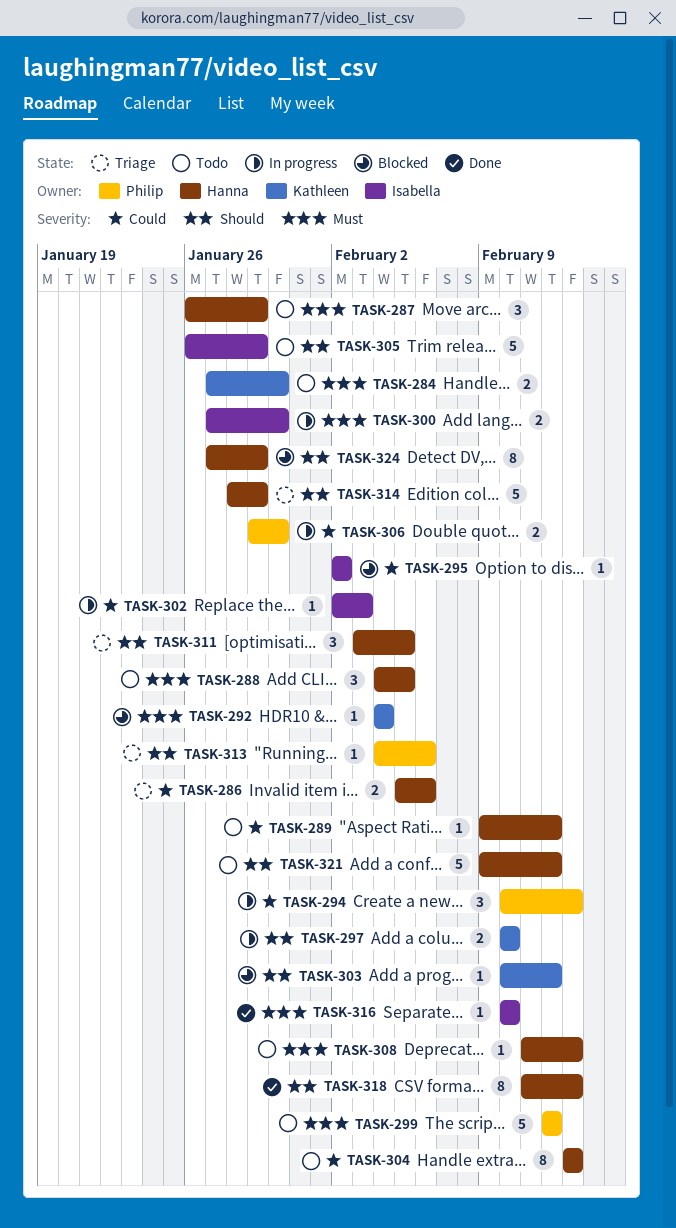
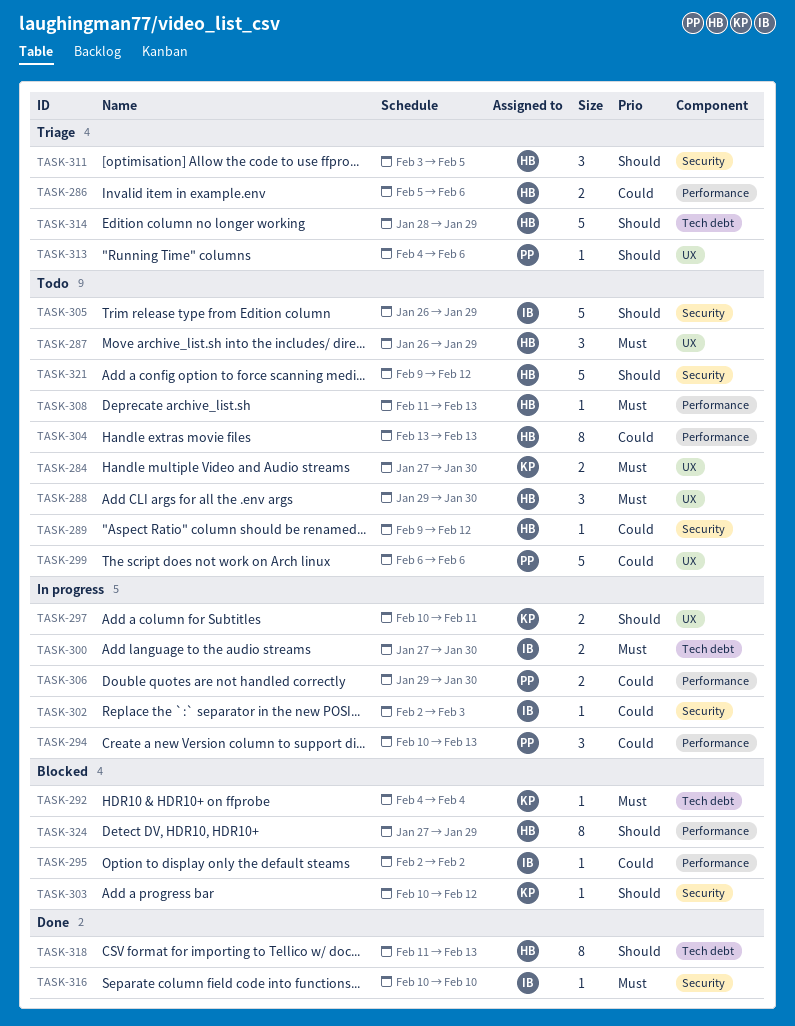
TASK-288, start: Feb 4 -> Jan 29
TASK-288, due: Feb 5 -> Jan 30
TASK-297, due: Feb 10 -> Feb 11
TASK-299, priority: Must -> Could
TASK-299, start: Feb 12 -> Feb 6
TASK-299, due: Feb 12 -> Feb 6

